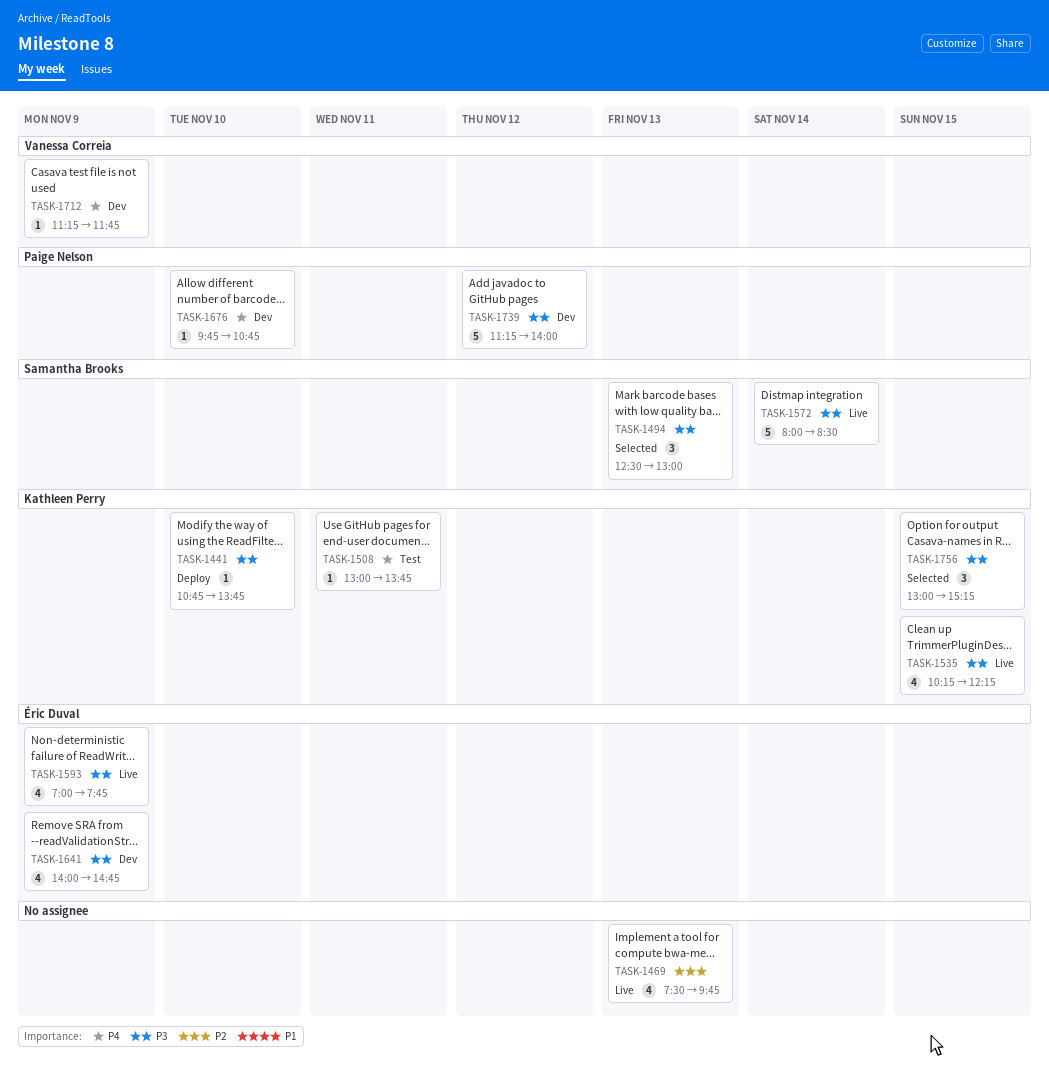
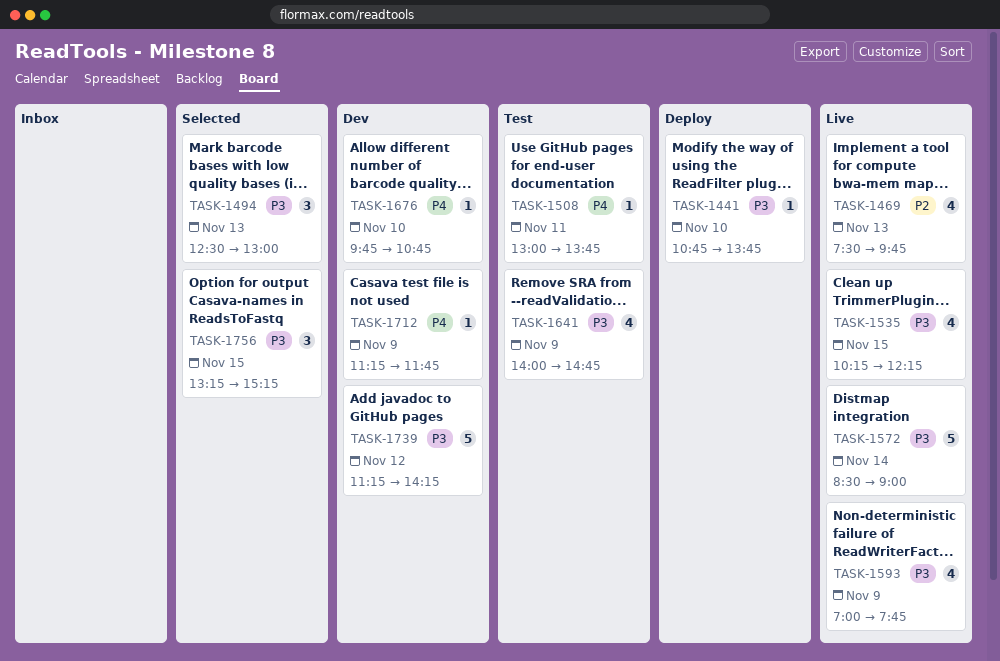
TASK-1572, begins: 08:00 -> 08:30
TASK-1572, ends: 08:30 -> 09:00
TASK-1641, status: Dev -> Test
TASK-1739, ends: 14:00 -> 14:15
TASK-1756, begins: 13:00 -> 13:15

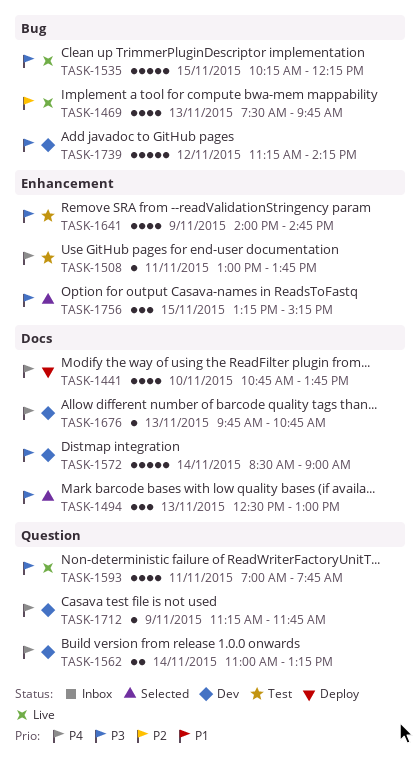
TASK-1441, priority: P3 -> P4
TASK-1441, estimate: 1 -> 4
TASK-1535, estimate: 4 -> 5
TASK-1562: none -> present
TASK-1572, status: Live -> Dev
TASK-1593, day: Nov 9 -> Nov 11
TASK-1676, day: Nov 10 -> Nov 13

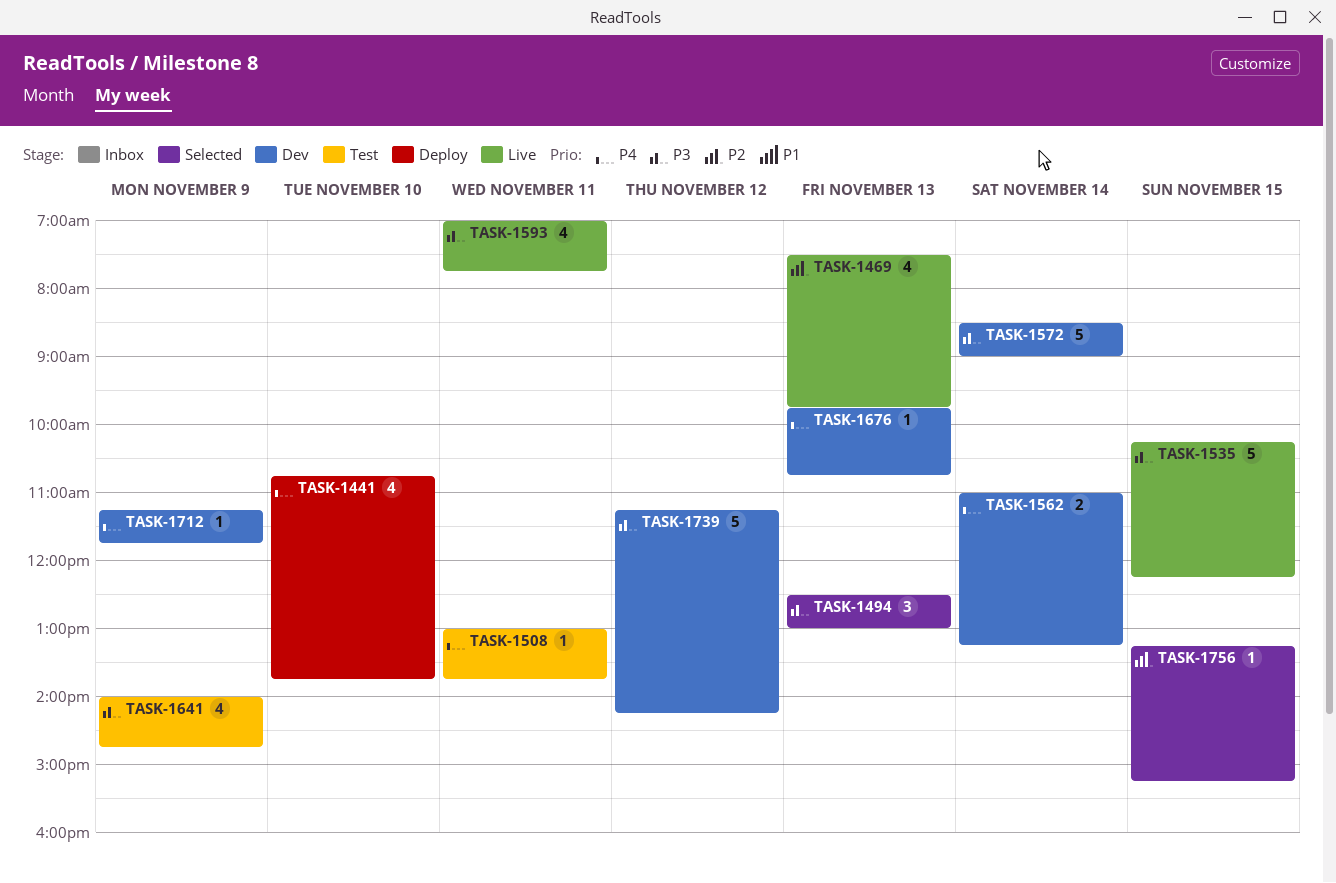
TASK-1756, priority: P3 -> P2
TASK-1756, estimate: 3 -> 1

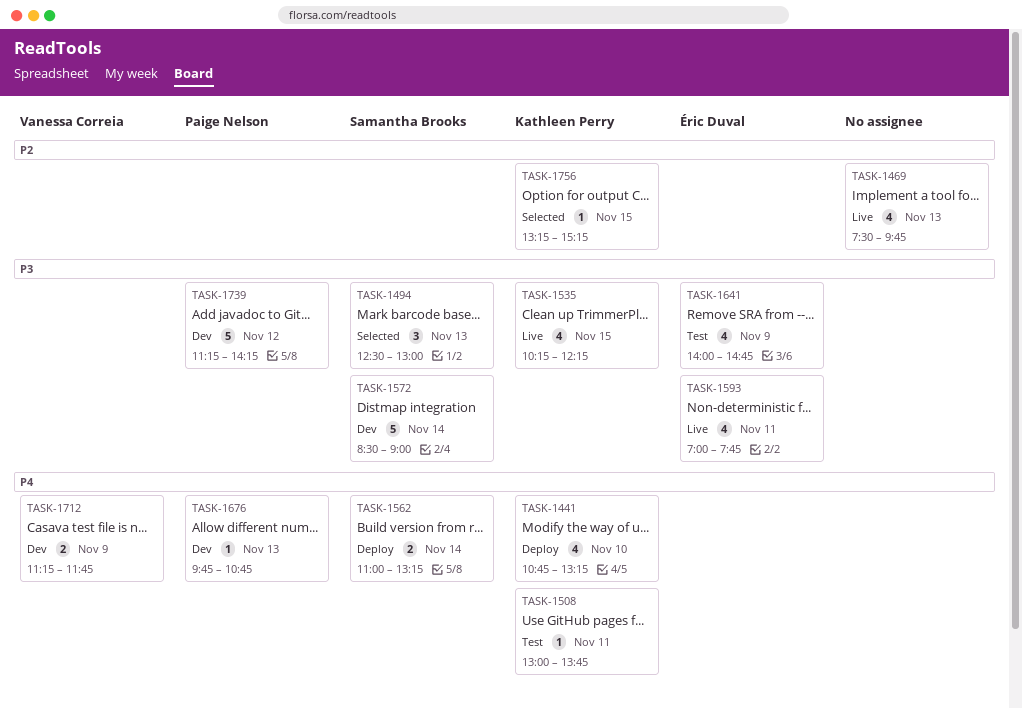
TASK-1441, ends: 13:45 -> 13:15
TASK-1535, estimate: 5 -> 4
TASK-1562, status: Dev -> Deploy
TASK-1712, estimate: 1 -> 2

